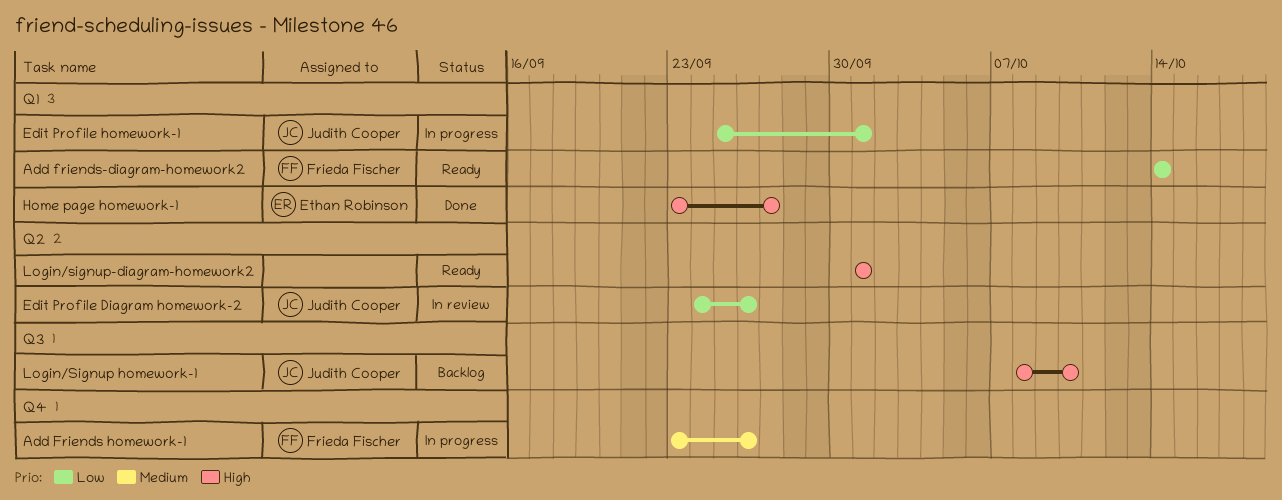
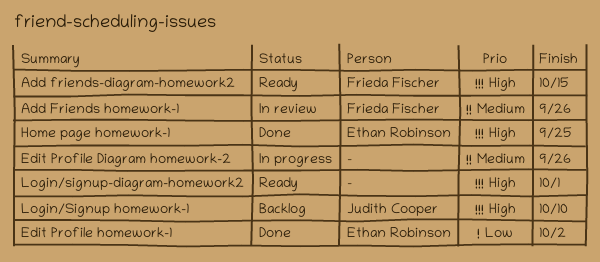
Add Friends homework-1, status: In progress -> In review
Add friends-diagram-homework2, priority: Low -> High
Add friends-diagram-homework2, due: Oct 14 -> Oct 15
Edit Profile Diagram homework-2, status: In review -> In progress
Edit Profile Diagram homework-2, owner: Judith Cooper -> none
Edit Profile Diagram homework-2, priority: Low -> Medium
Edit Profile homework-1, status: In progress -> Done
Edit Profile homework-1, owner: Judith Cooper -> Ethan Robinson
Edit Profile homework-1, due: Oct 1 -> Oct 2
Home page homework-1, due: Sep 27 -> Sep 25

